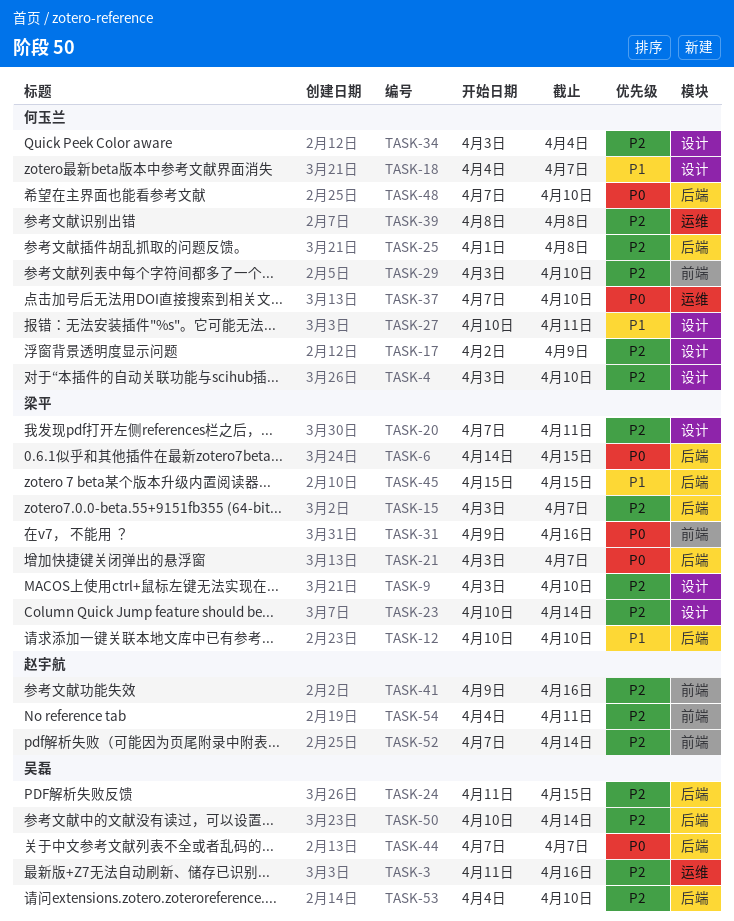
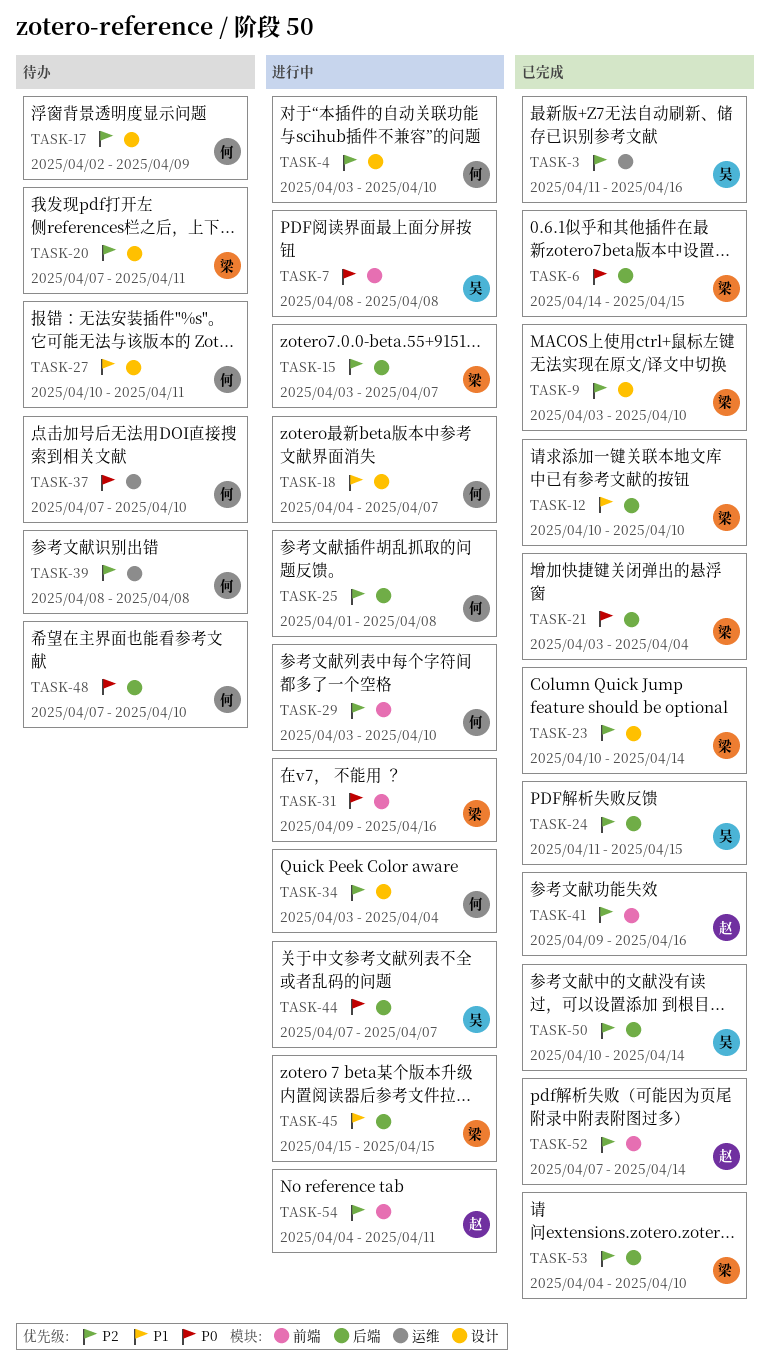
TASK-7: none -> present
TASK-21, due: Apr 7 -> Apr 4
TASK-53, owner: 吴磊 -> 梁平

